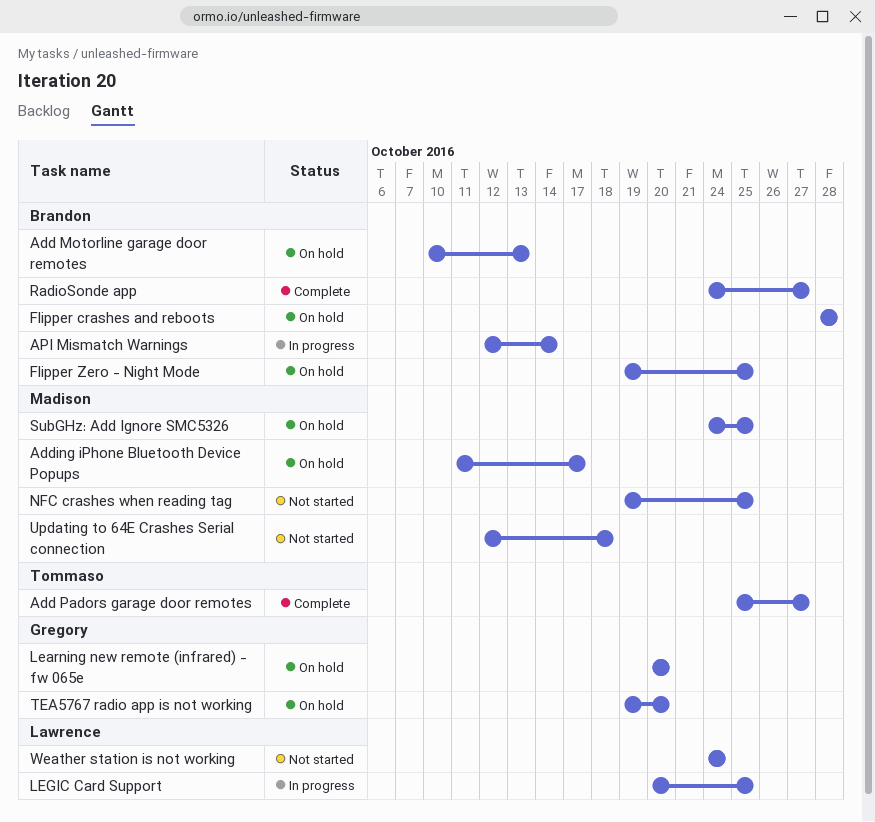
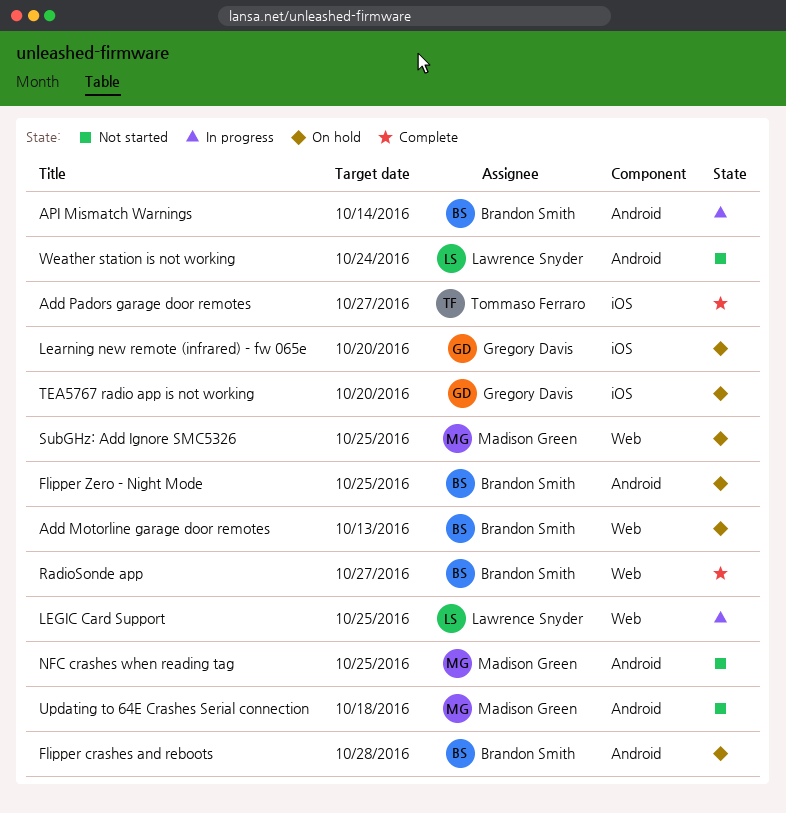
Adding iPhone Bluetooth Device Popups: present -> none

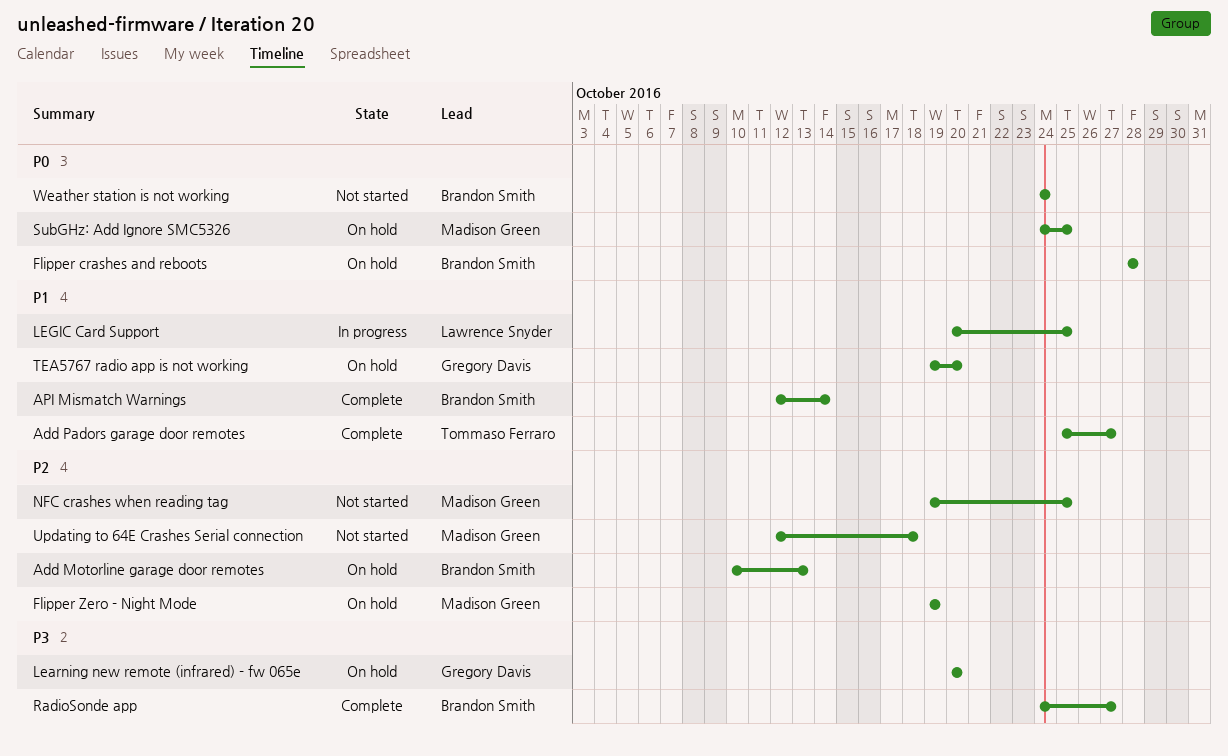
API Mismatch Warnings, status: In progress -> Complete
Flipper Zero - Night Mode, owner: Brandon Smith -> Madison Green
Flipper Zero - Night Mode, due: Oct 25 -> Oct 19
Weather station is not working, owner: Lawrence Snyder -> Brandon Smith

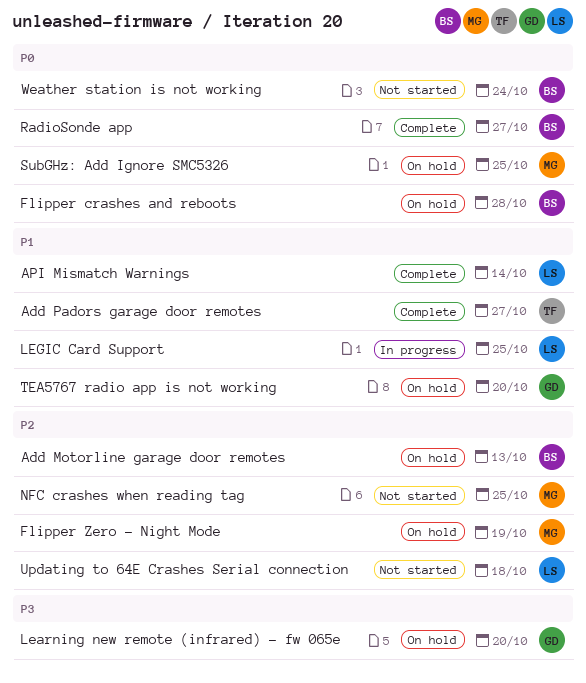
API Mismatch Warnings, owner: Brandon Smith -> Lawrence Snyder
RadioSonde app, priority: P3 -> P0
Updating to 64E Crashes Serial connection, owner: Madison Green -> Lawrence Snyder

